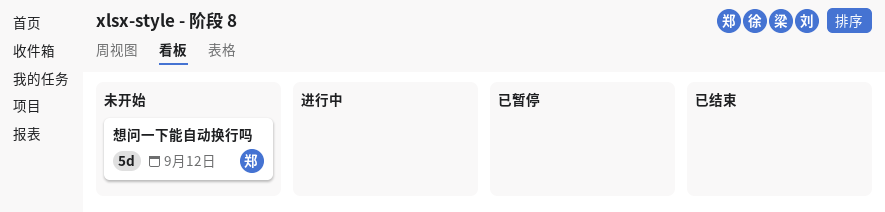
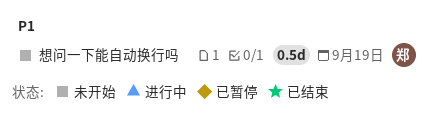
想问一下能自动换行吗, estimate: 5d -> 0.5d
想问一下能自动换行吗, due: Sep 12 -> Sep 19

